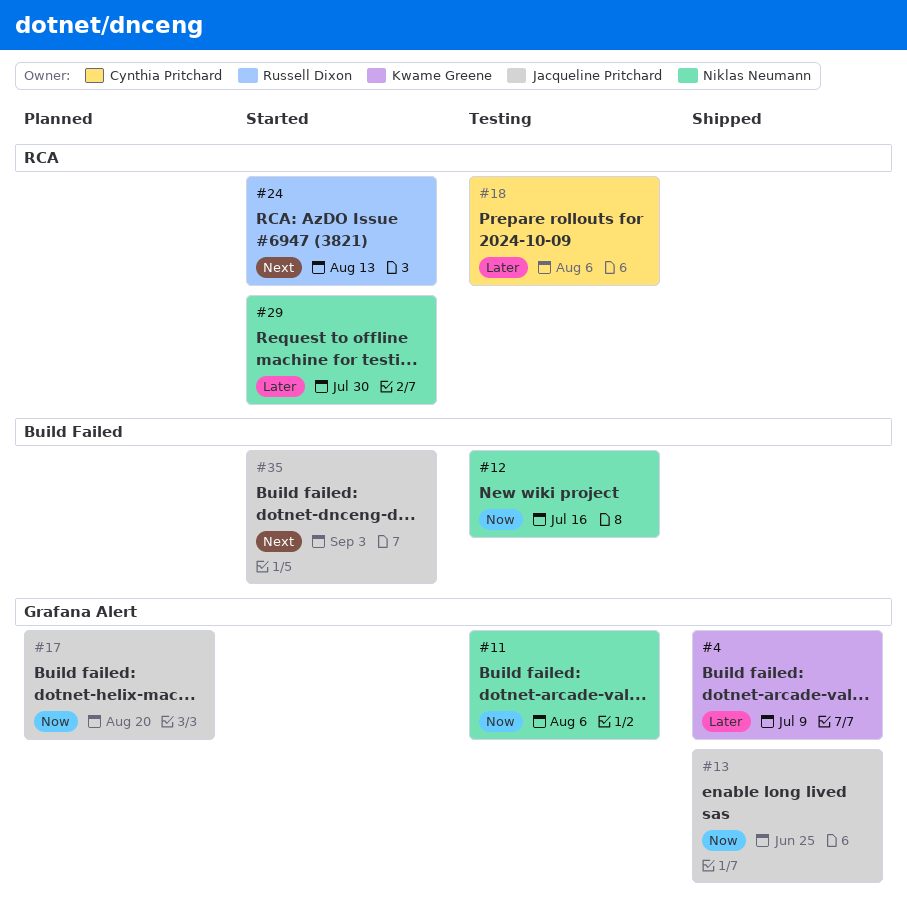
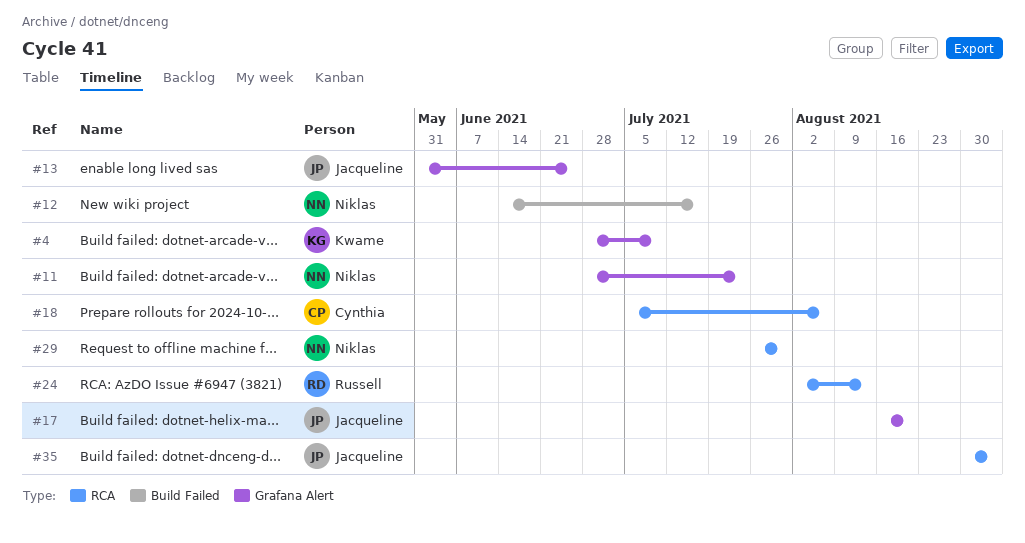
#11, due: Aug 6 -> Jul 23
#35, label: Build Failed -> RCA

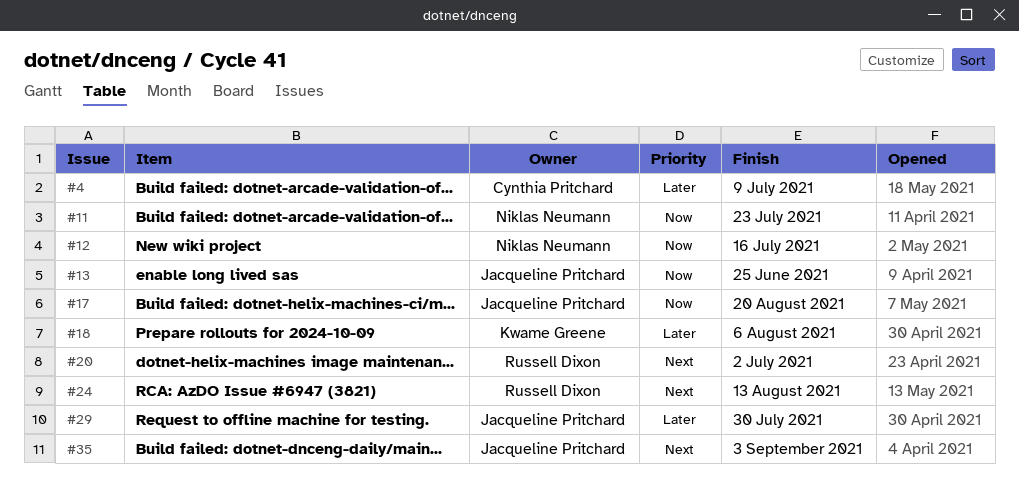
#4, owner: Kwame Greene -> Cynthia Pritchard
#18, owner: Cynthia Pritchard -> Kwame Greene
#20: none -> present
#29, owner: Niklas Neumann -> Jacqueline Pritchard

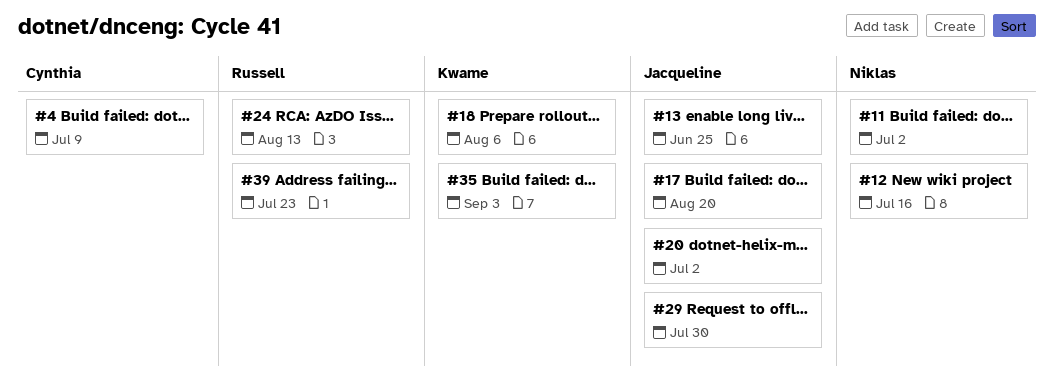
#11, due: Jul 23 -> Jul 2
#20, owner: Russell Dixon -> Jacqueline Pritchard
#35, owner: Jacqueline Pritchard -> Kwame Greene
#39: none -> present

